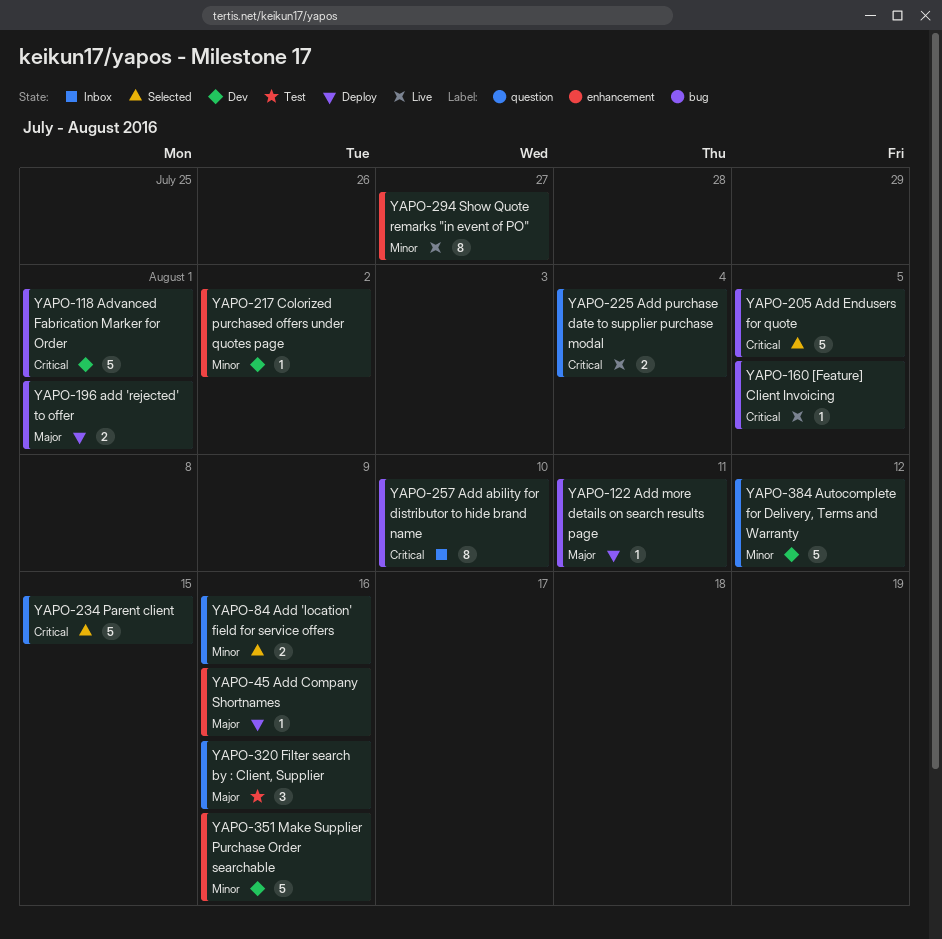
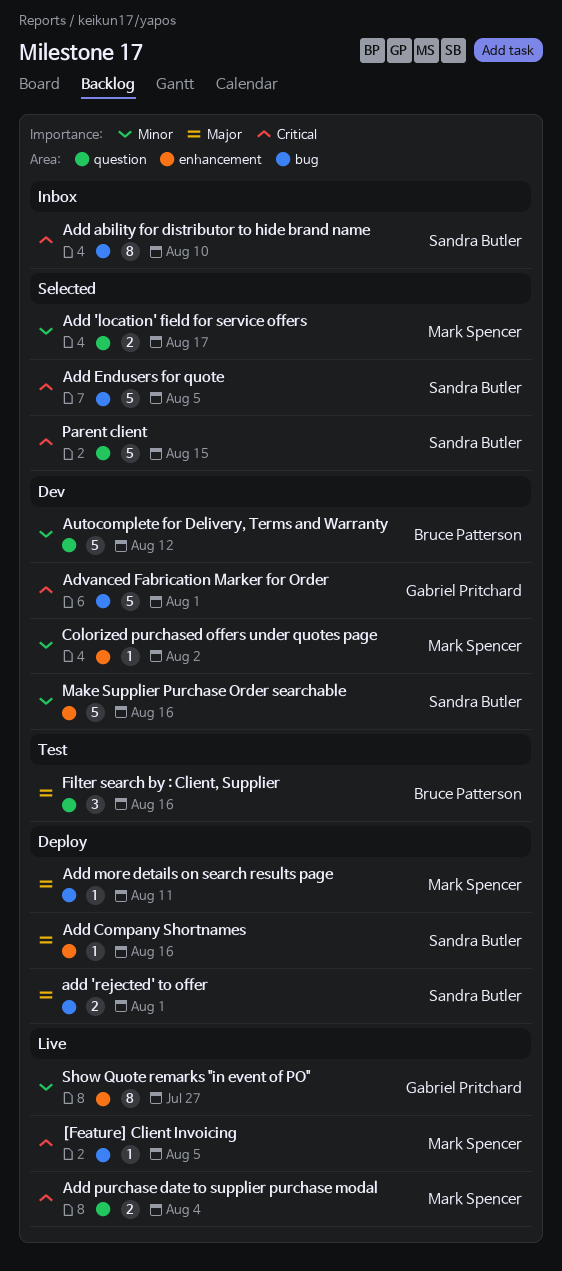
Add 'location' field for service offers, due: Aug 16 -> Aug 17

